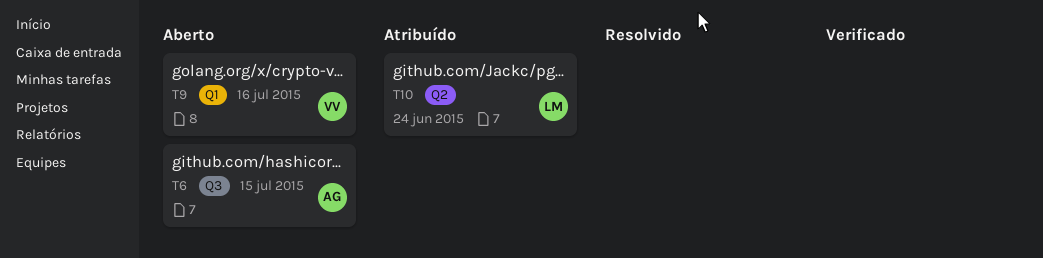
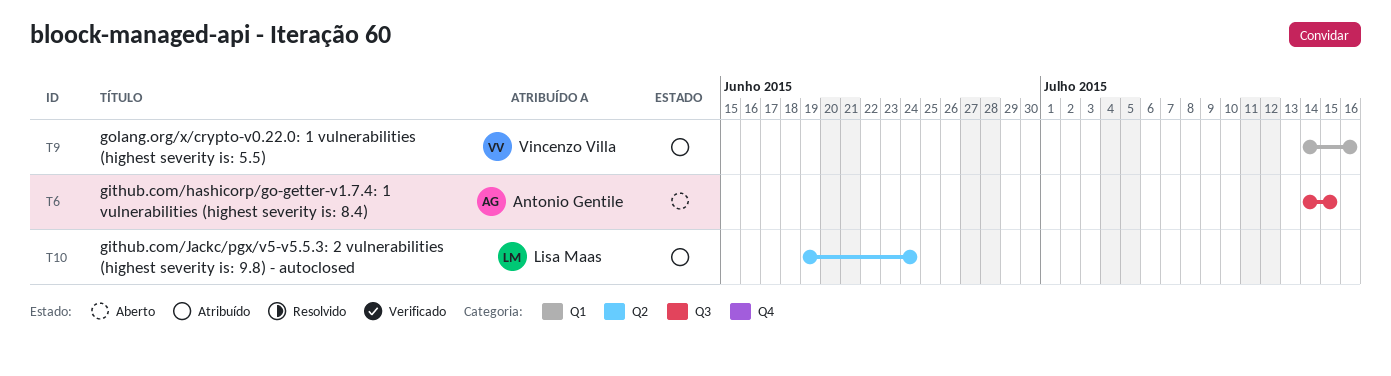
T9, status: Aberto -> Atribuído

